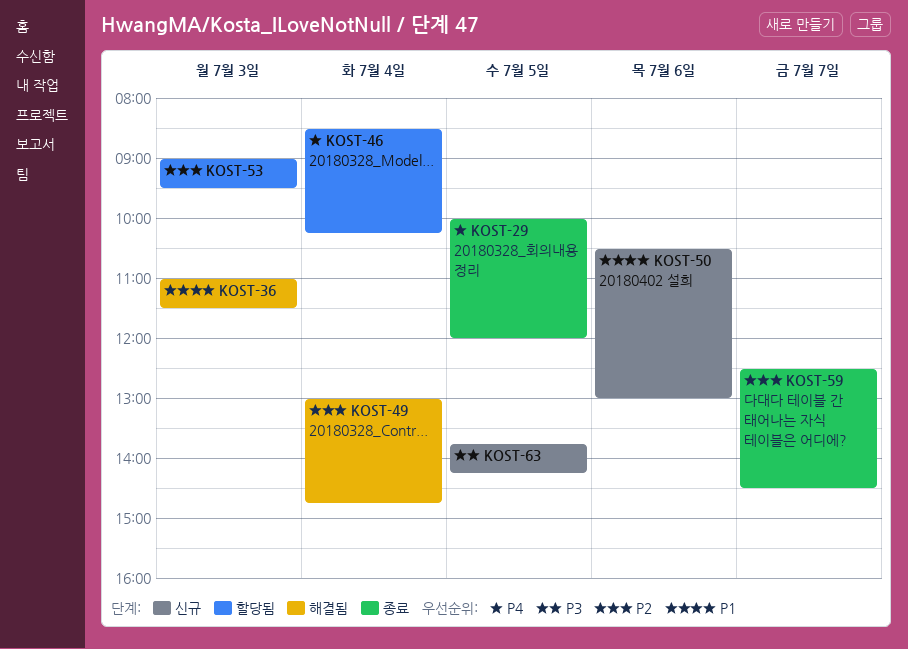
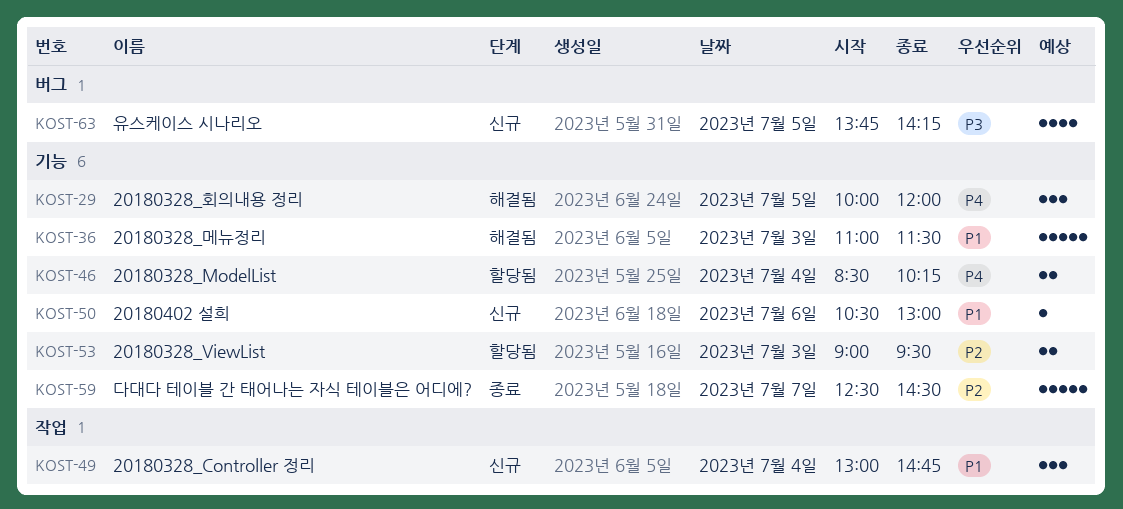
KOST-29, status: 종료 -> 해결됨
KOST-49, status: 해결됨 -> 신규
KOST-49, priority: P2 -> P1

